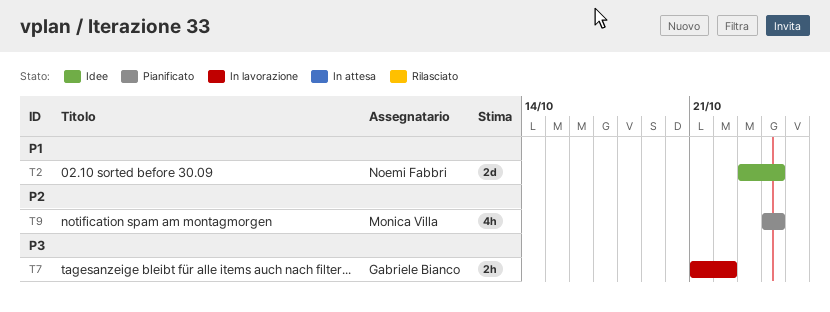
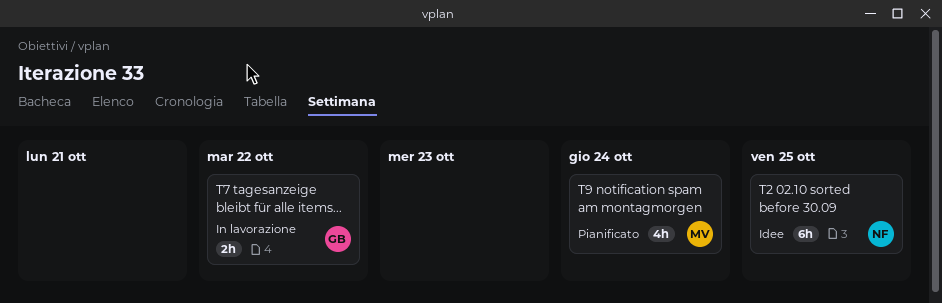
T2, estimate: 2d -> 6h
T2, due: Oct 24 -> Oct 25

